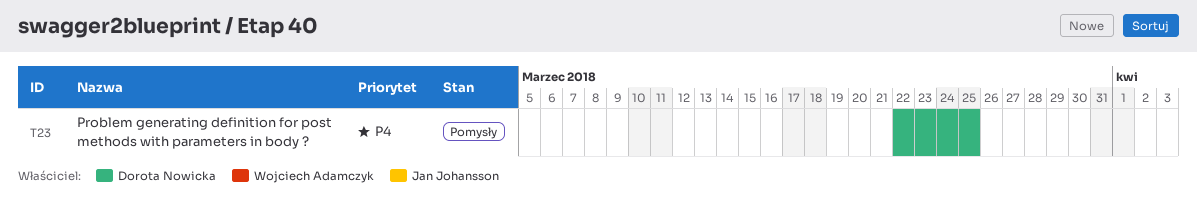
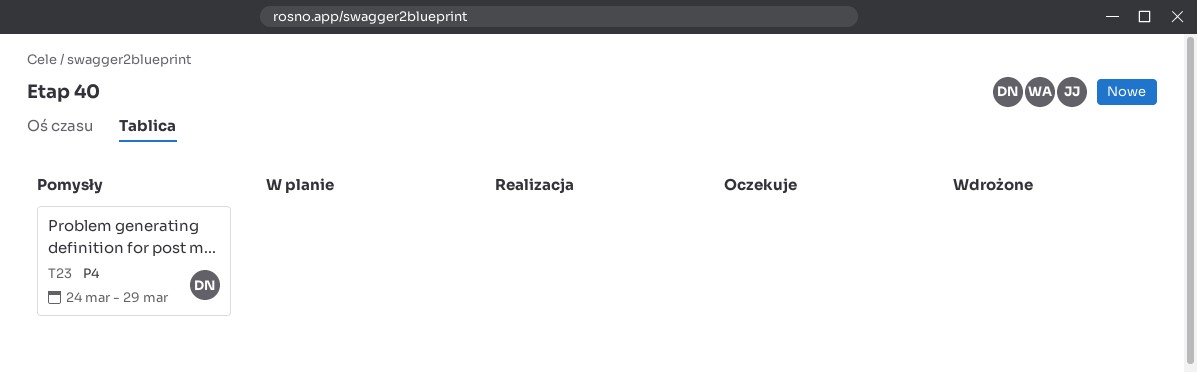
T23, start: Mar 22 -> Mar 24
T23, due: Mar 25 -> Mar 29

